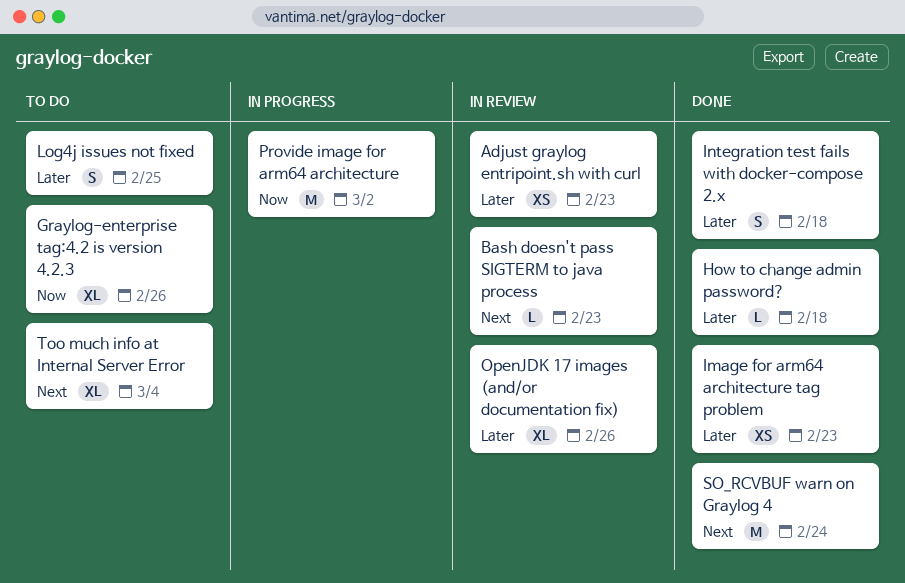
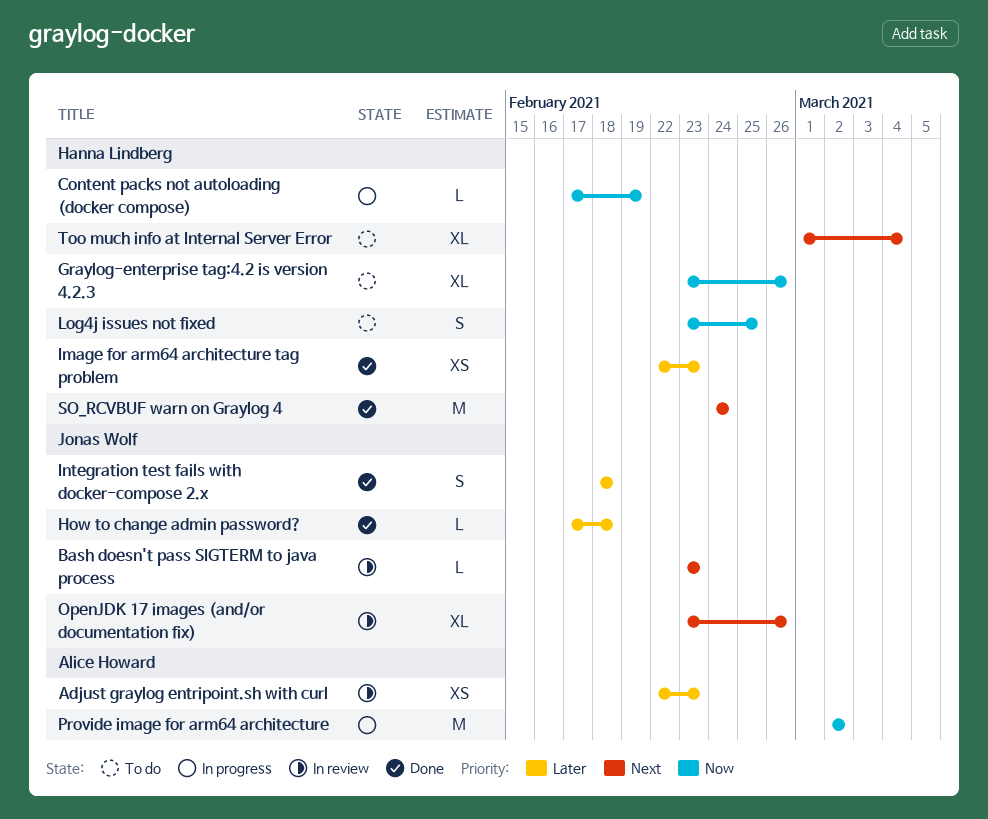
Content packs not autoloading (docker compose): none -> present
Log4j issues not fixed, priority: Later -> Now
OpenJDK 17 images (and/or documentation fix), priority: Later -> Next

